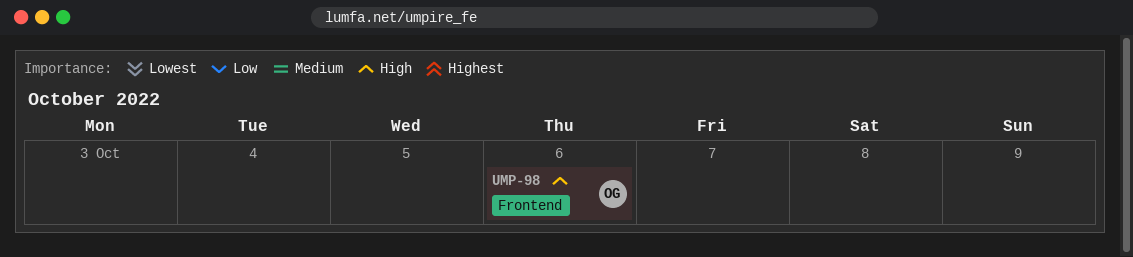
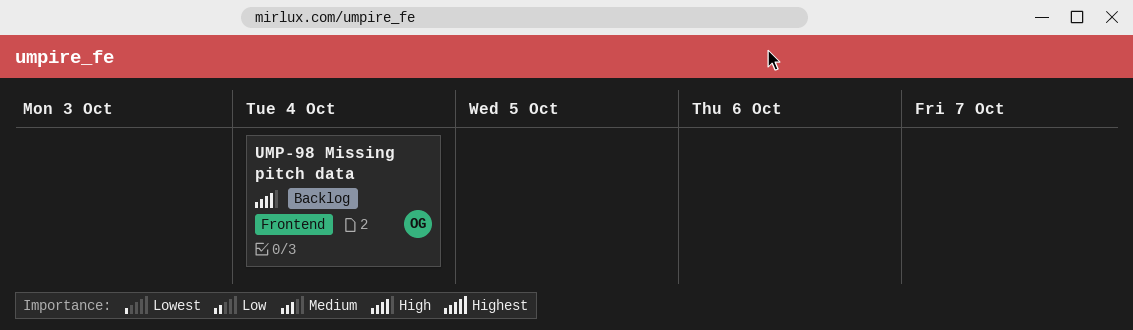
UMP-98, due: Oct 6 -> Oct 4

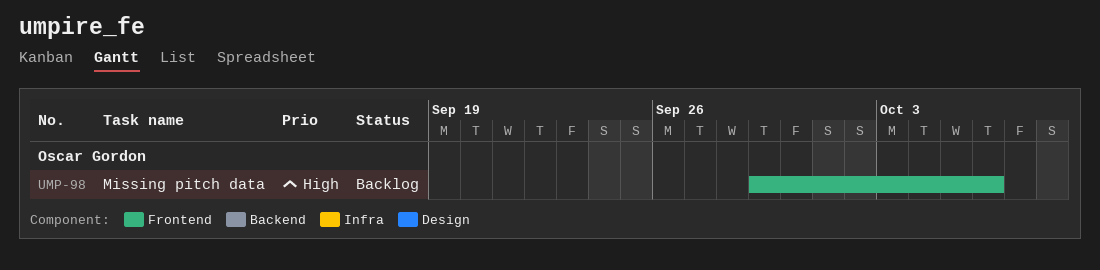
UMP-98, due: Oct 4 -> Oct 6

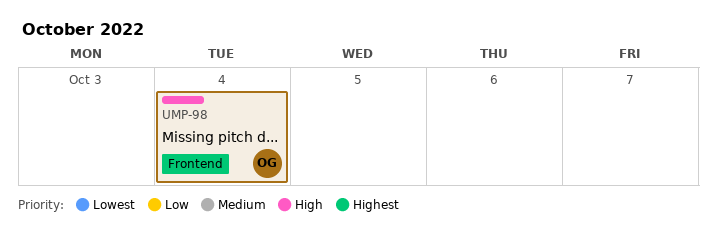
UMP-98, due: Oct 6 -> Oct 4

